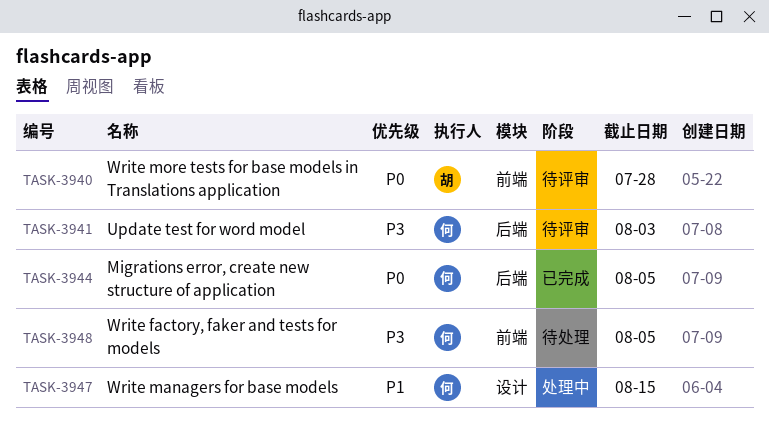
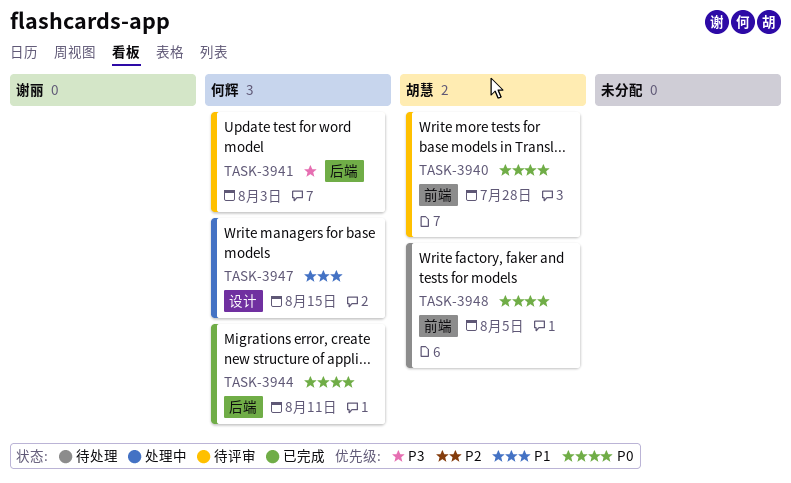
TASK-3944, due: Aug 5 -> Aug 11
TASK-3948, owner: 何辉 -> 胡慧
TASK-3948, priority: P3 -> P0

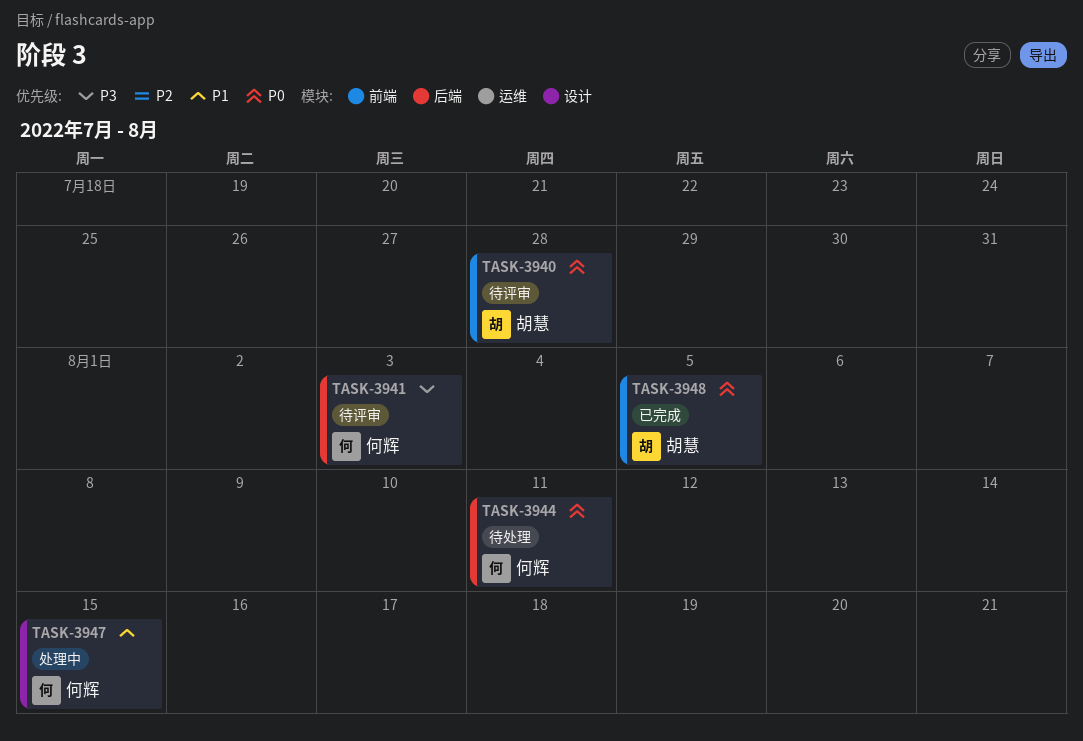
TASK-3944, status: 已完成 -> 待处理
TASK-3948, status: 待处理 -> 已完成

